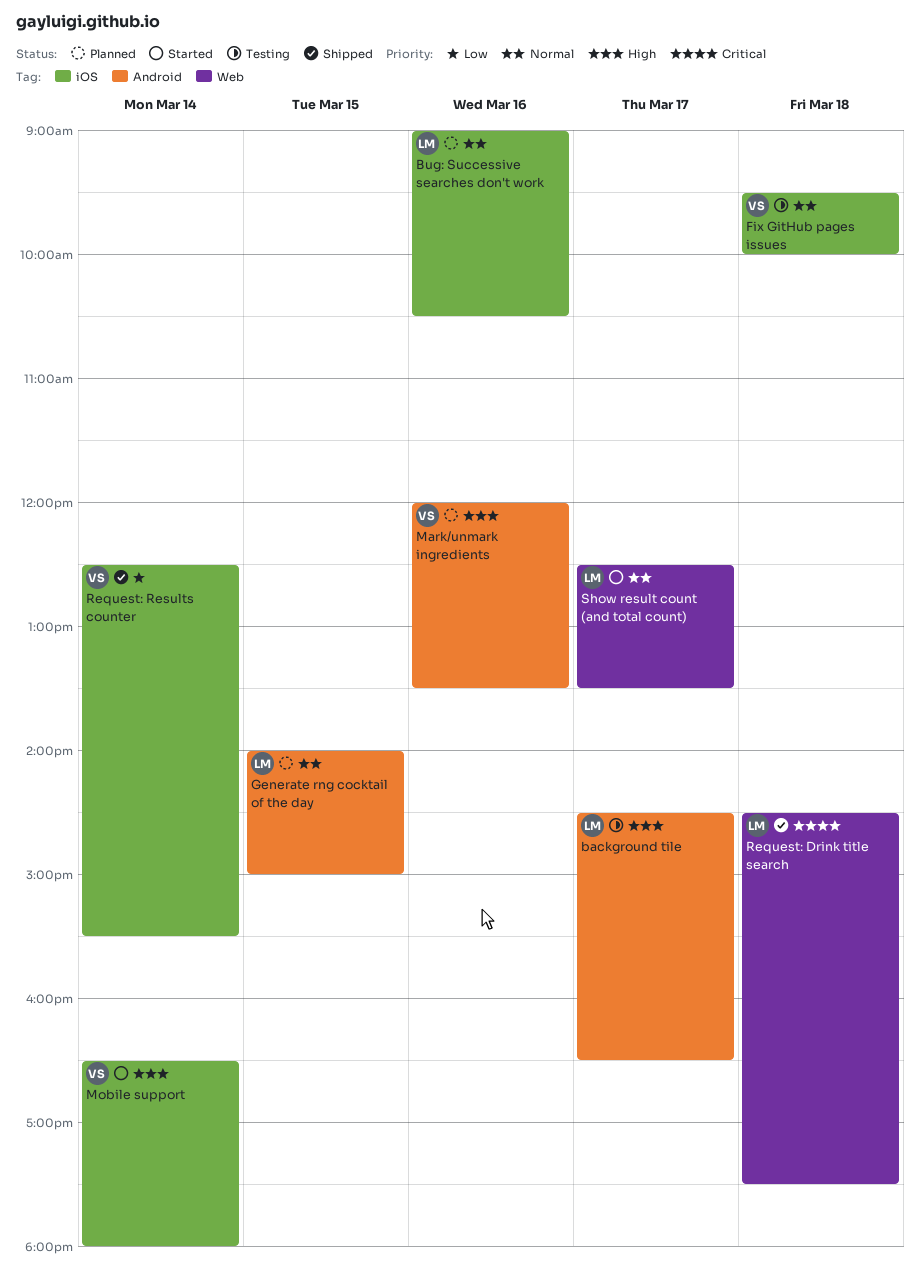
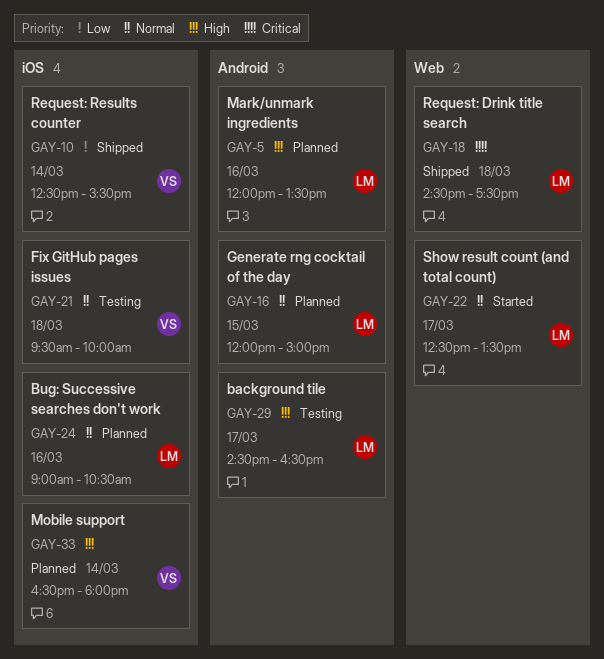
Generate rng cocktail of the day, begins: 14:00 -> 12:00
Mark/unmark ingredients, owner: VS -> LM
Mobile support, status: Started -> Planned

